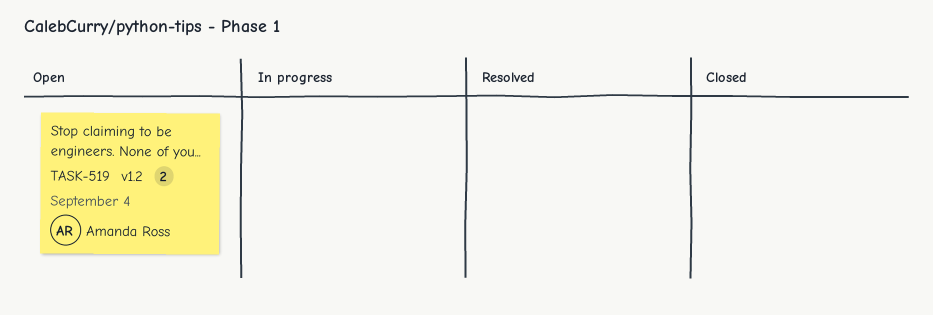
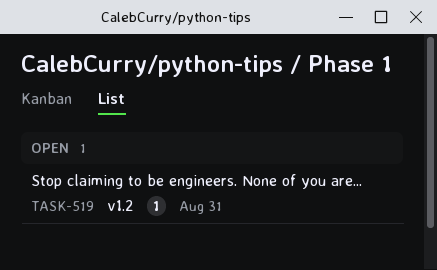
TASK-519, estimate: 2 -> 1
TASK-519, due: Sep 4 -> Aug 31

